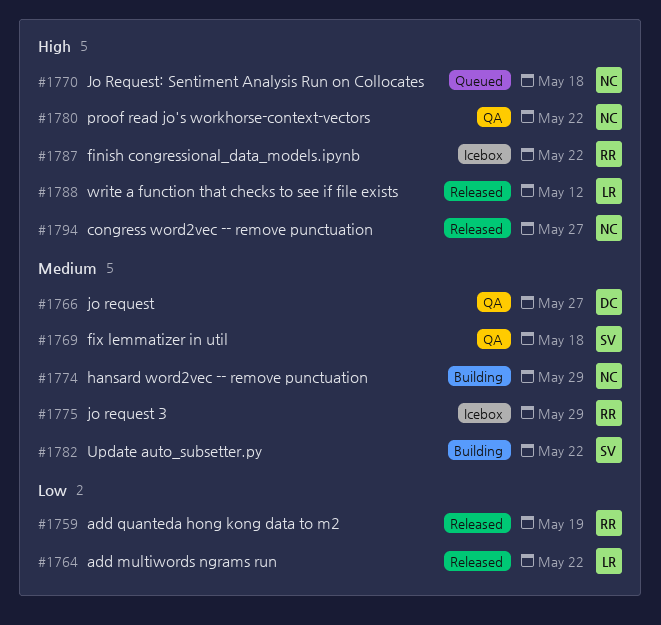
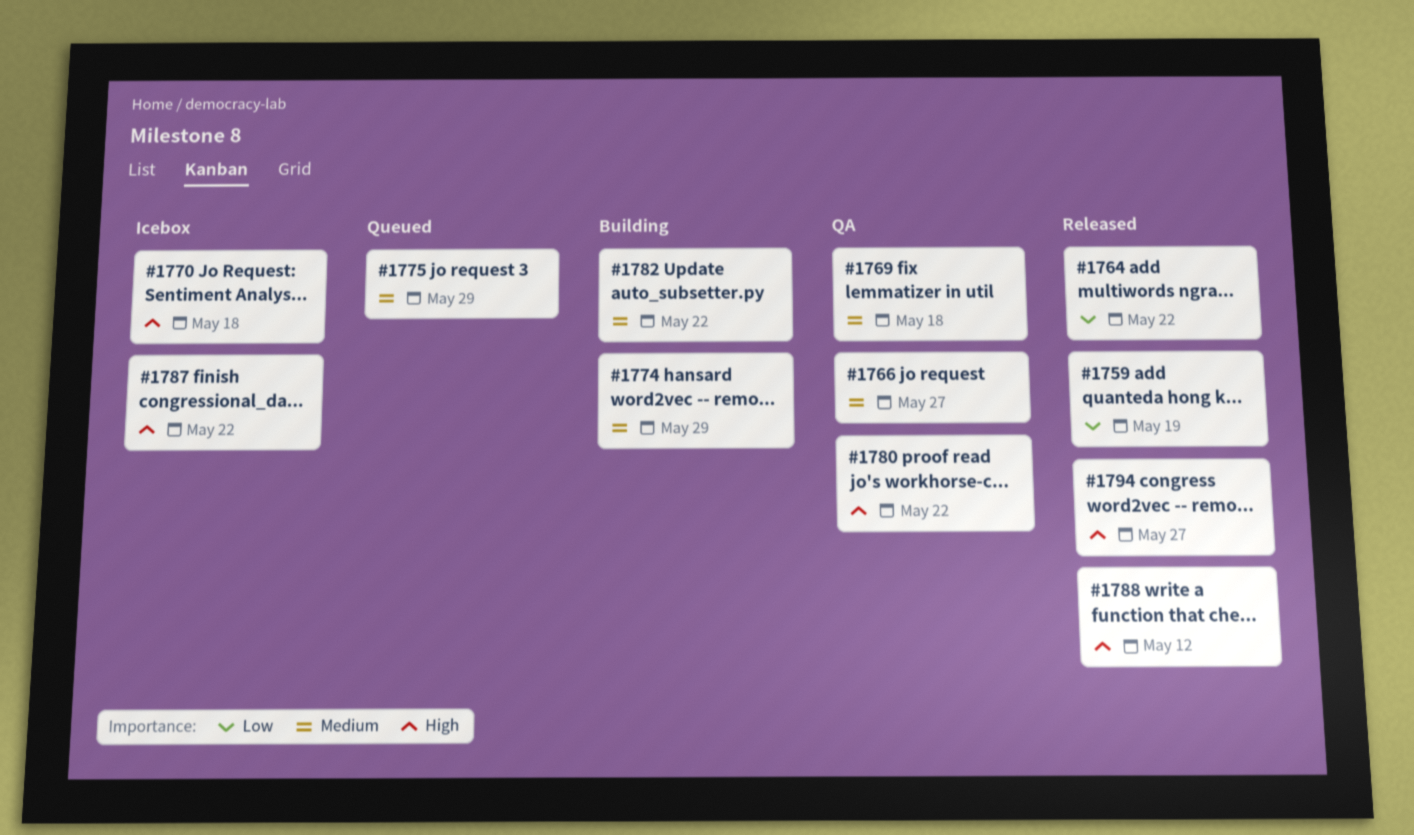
#1770, status: Queued -> Icebox
#1775, status: Icebox -> Queued

